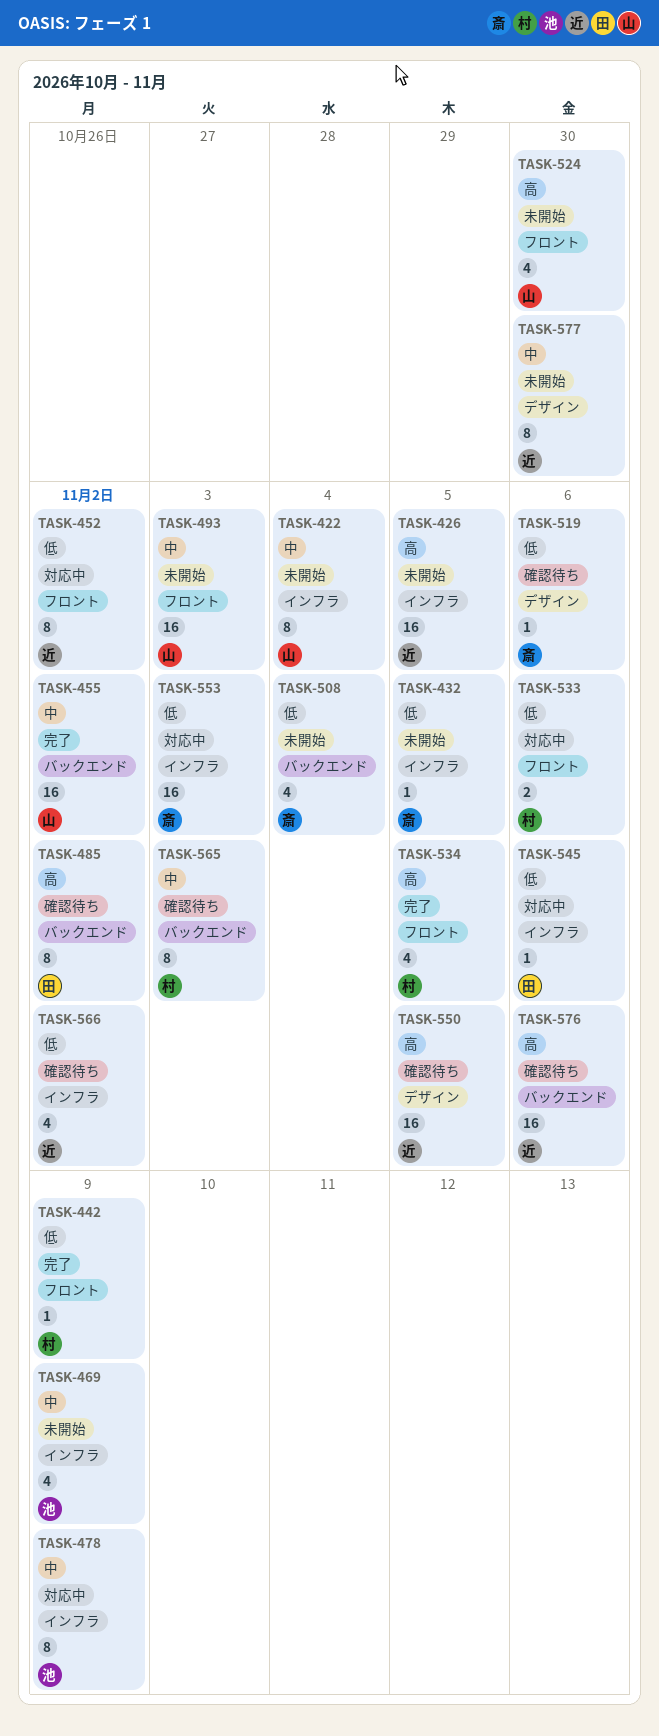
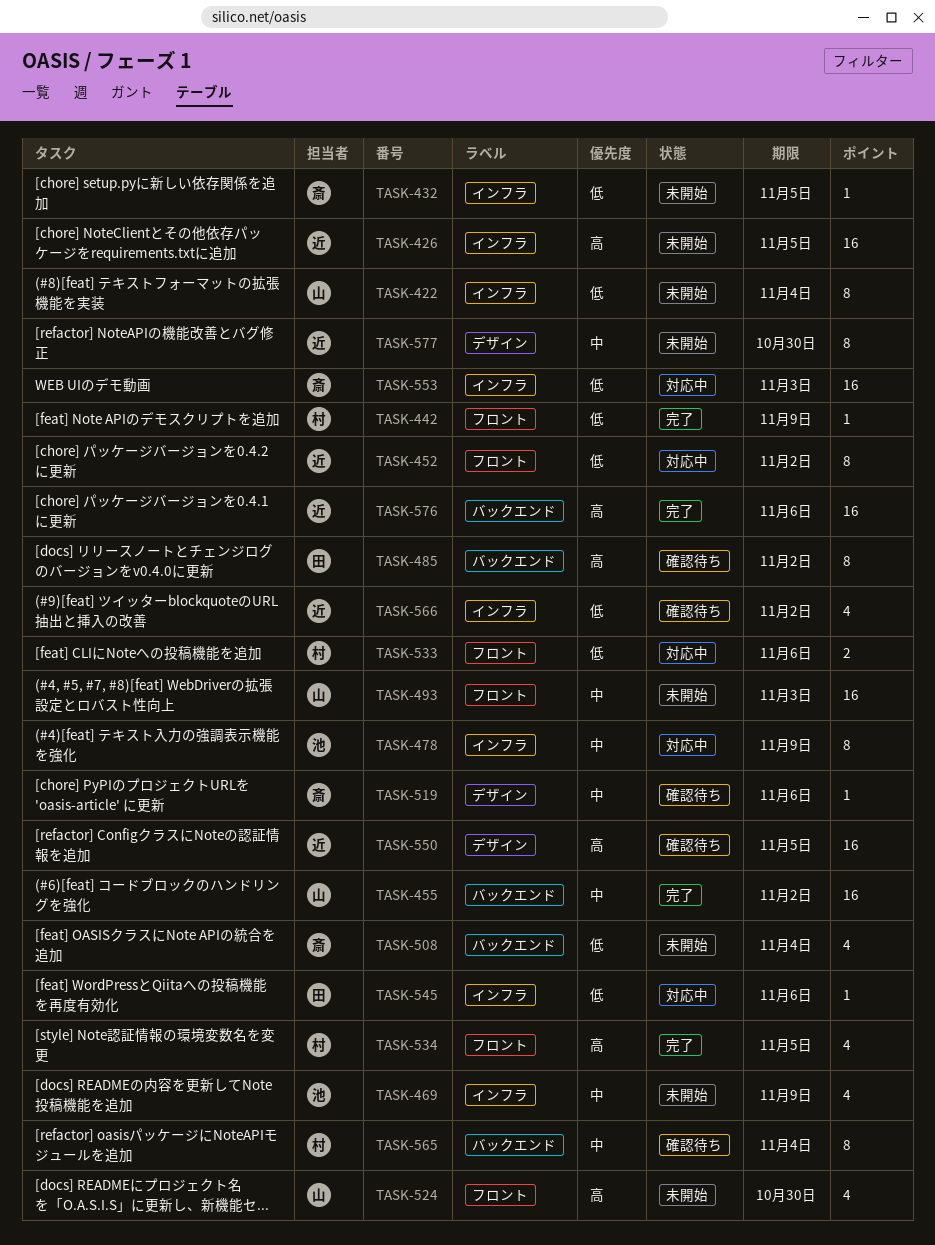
TASK-422, priority: 中 -> 低
TASK-519, priority: 低 -> 中
TASK-565, due: Nov 3 -> Nov 4
TASK-576, status: 確認待ち -> 完了

